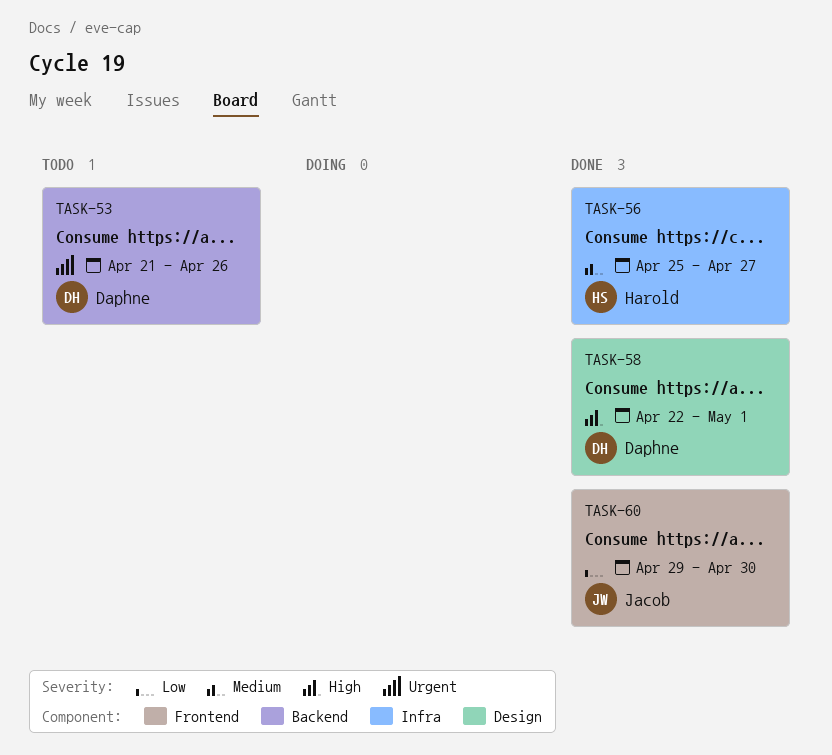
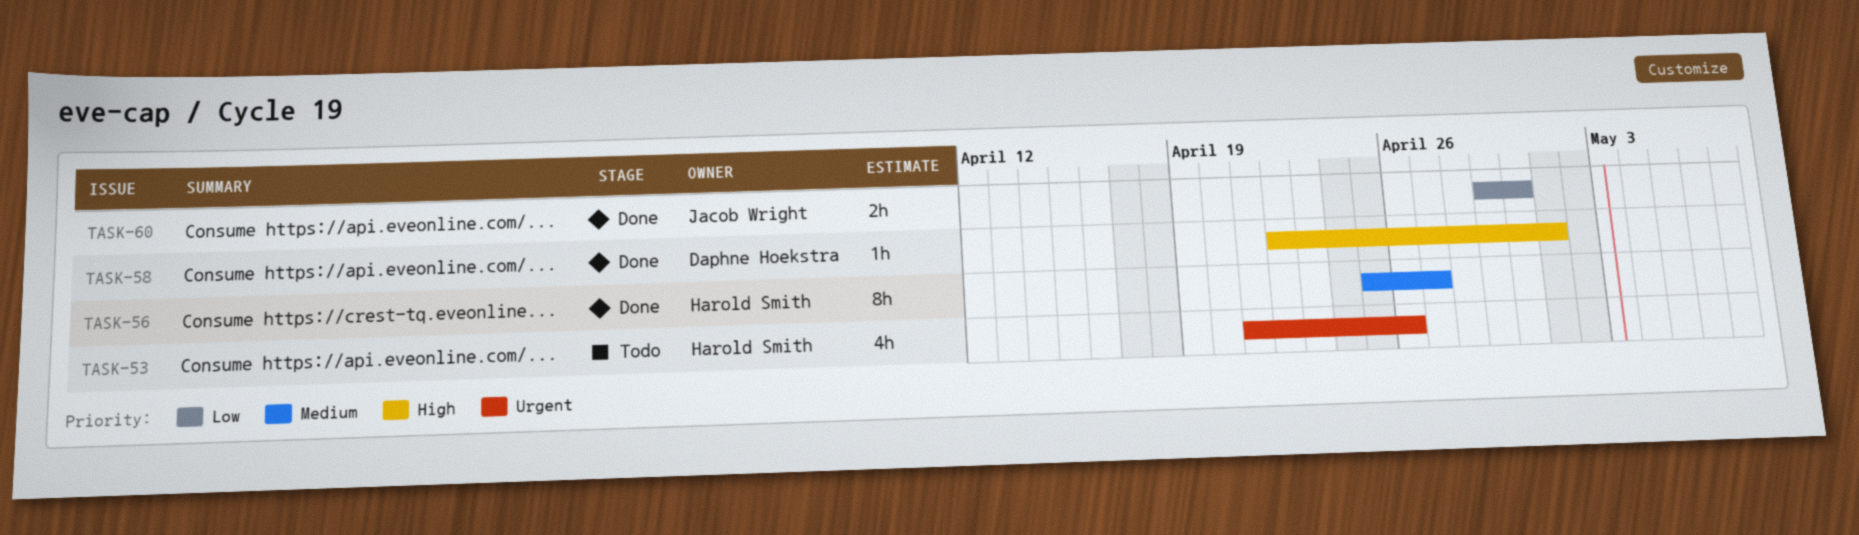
TASK-53, owner: Daphne Hoekstra -> Harold Smith

